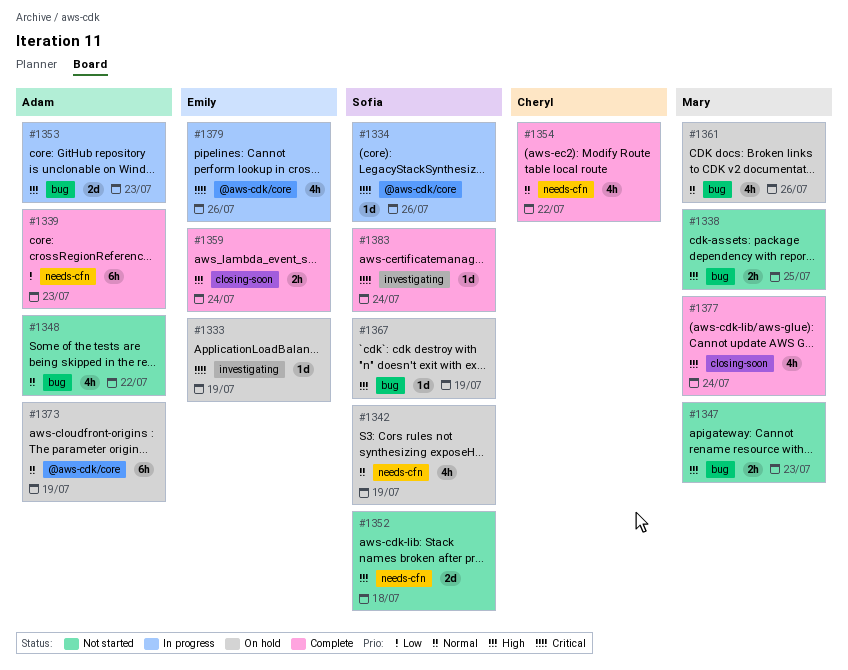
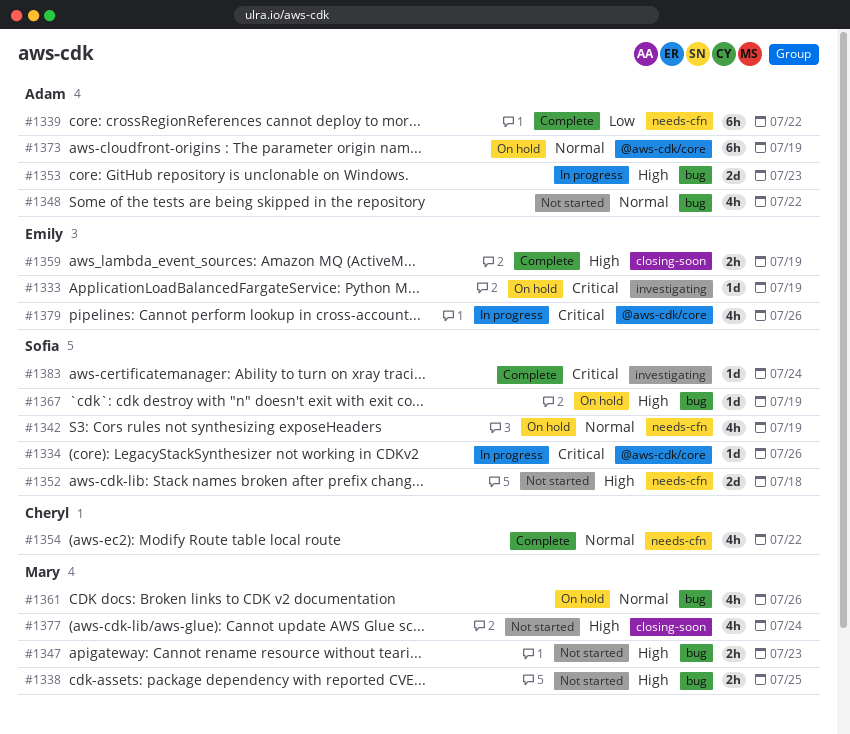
#1339, due: Jul 23 -> Jul 22
#1359, due: Jul 24 -> Jul 19
#1377, status: Complete -> Not started

